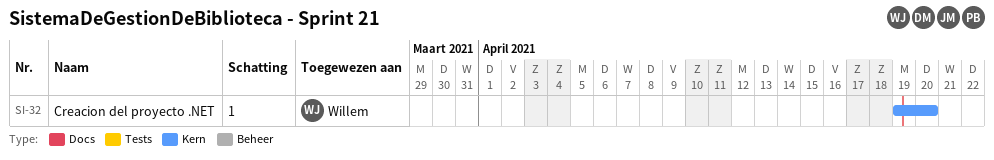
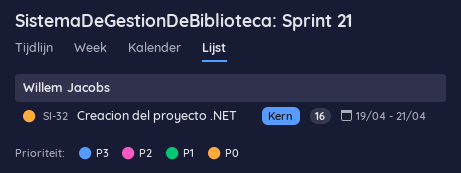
SI-32, estimate: 1 -> 16
SI-32, due: Apr 20 -> Apr 21

